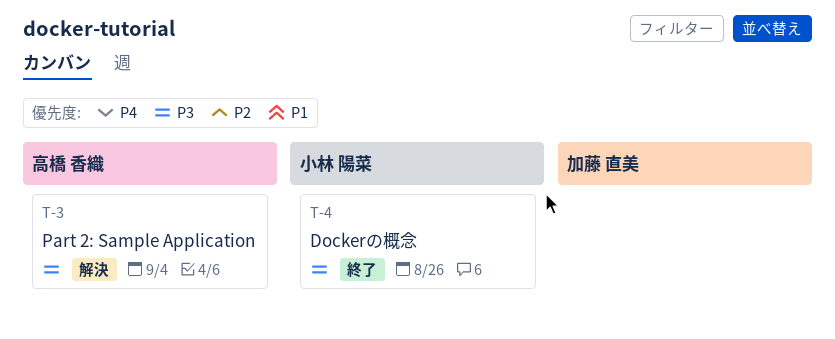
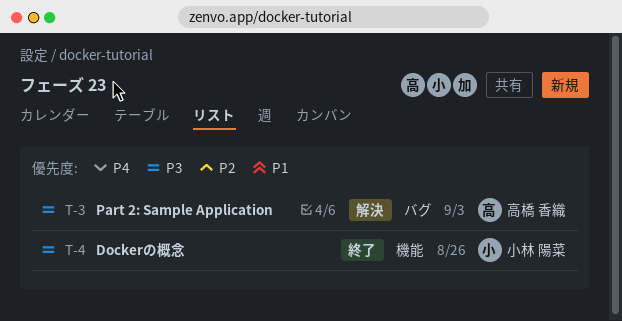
T-3, due: Sep 4 -> Sep 3

